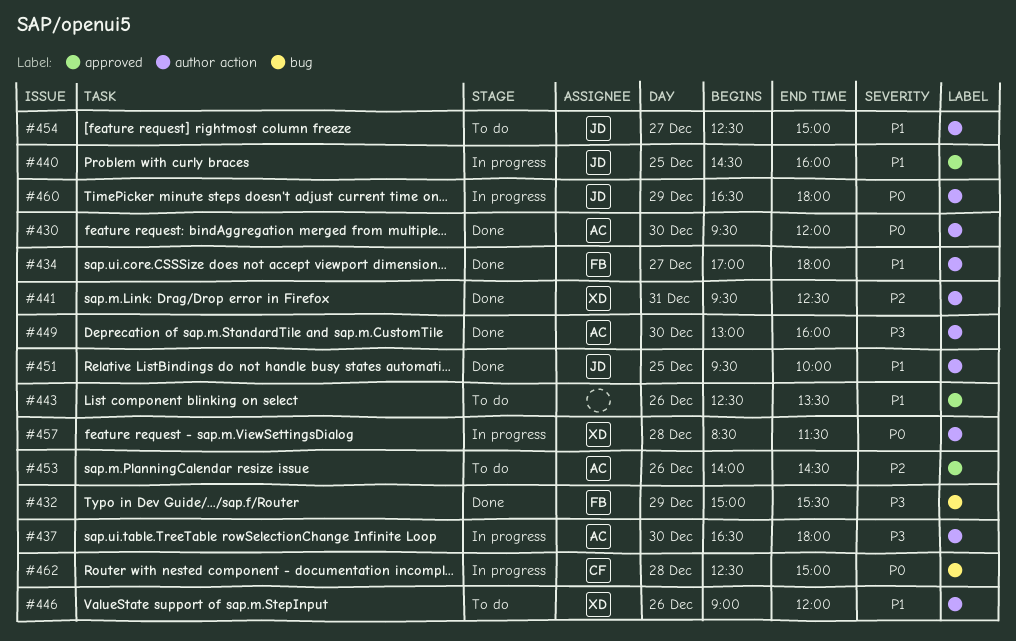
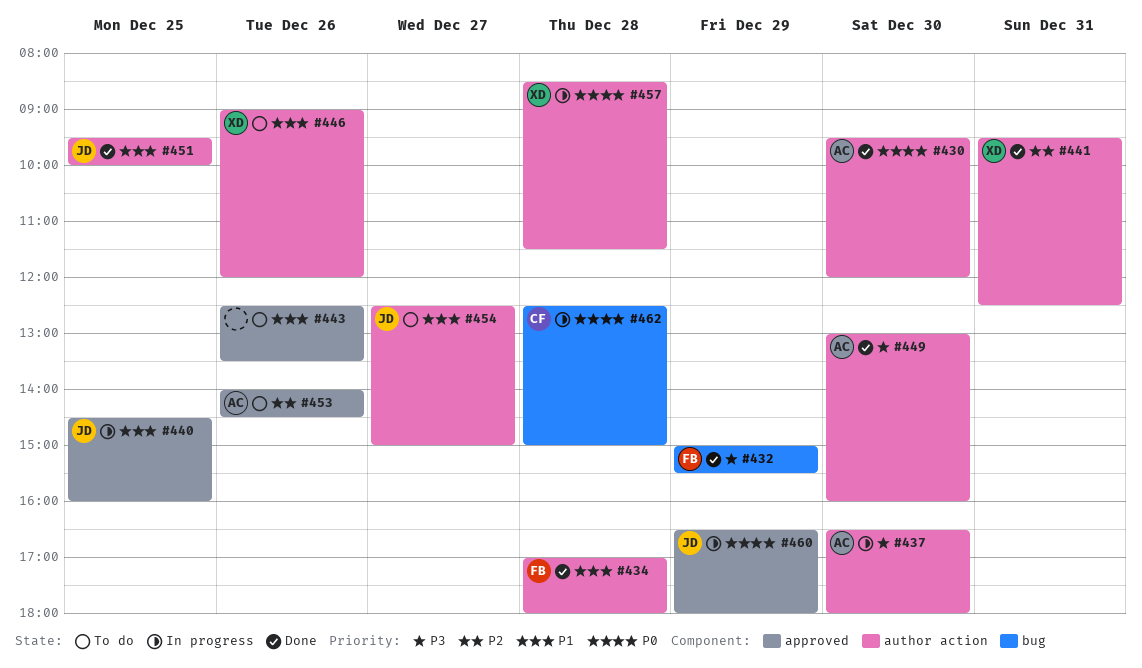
#434, day: Dec 27 -> Dec 28
#460, label: author action -> approved

